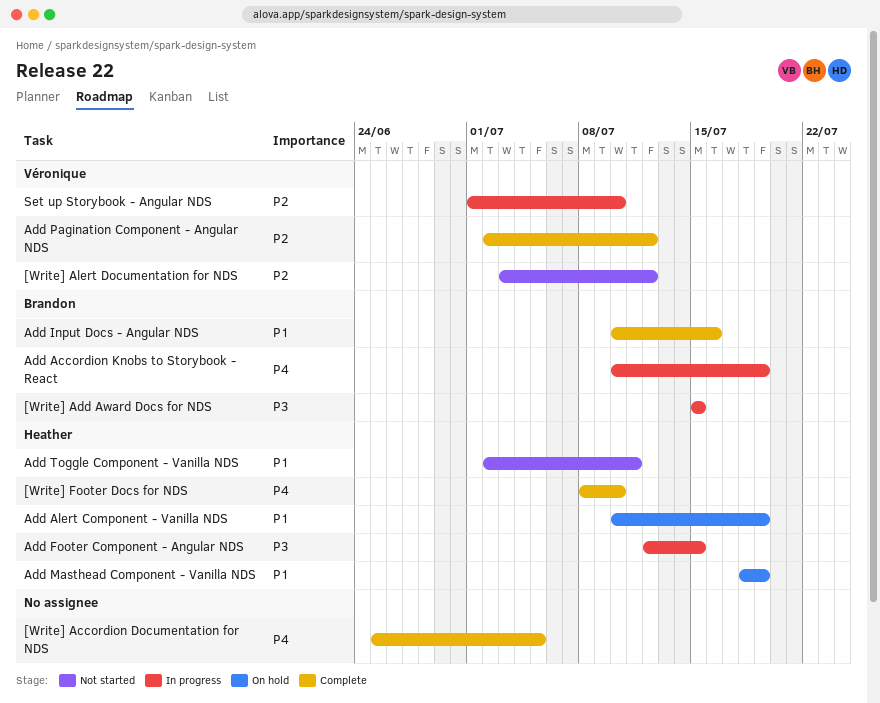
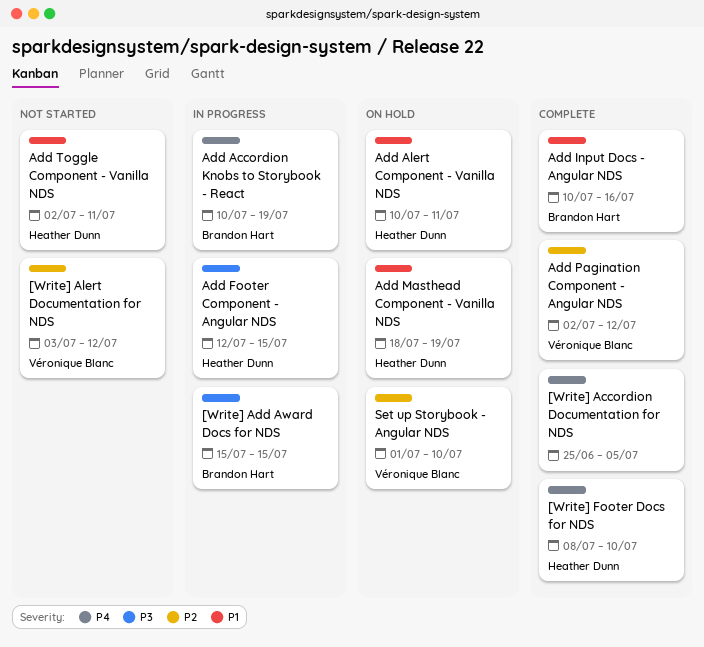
Add Alert Component - Vanilla NDS, due: Jul 19 -> Jul 11
Set up Storybook - Angular NDS, status: In progress -> On hold

